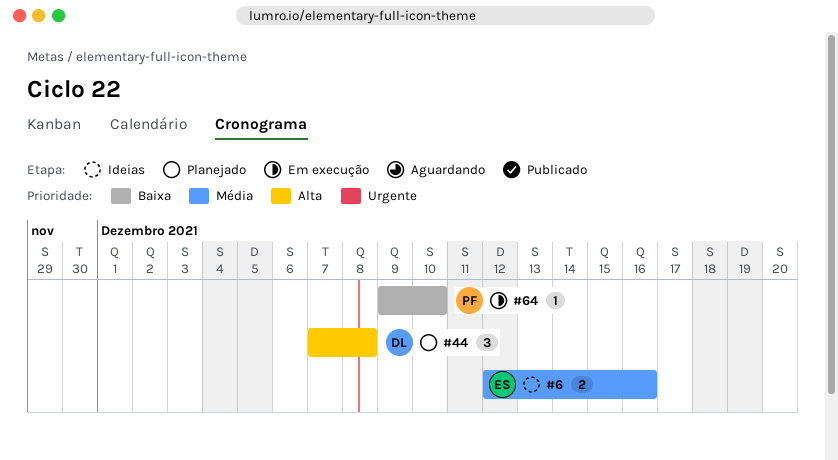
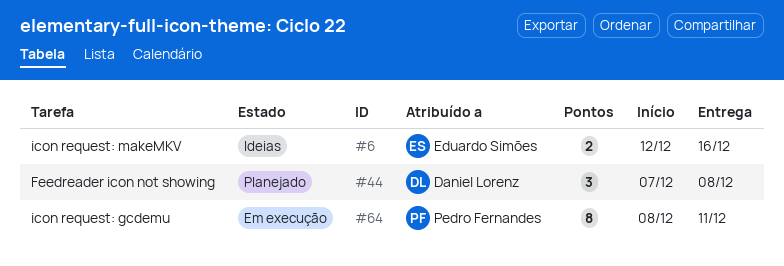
#64, estimate: 1 -> 8
#64, start: Dec 9 -> Dec 8
#64, due: Dec 10 -> Dec 11

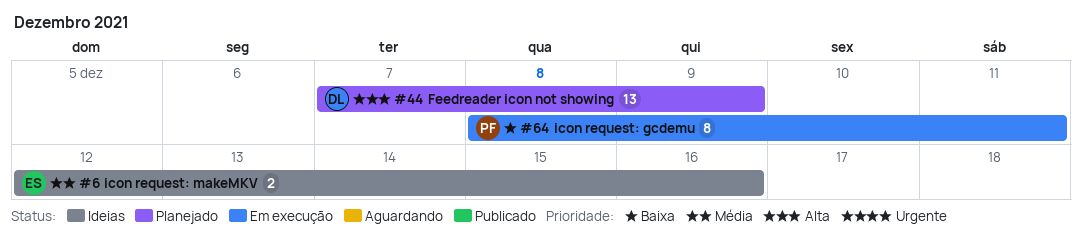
#44, estimate: 3 -> 13
#44, due: Dec 8 -> Dec 9

